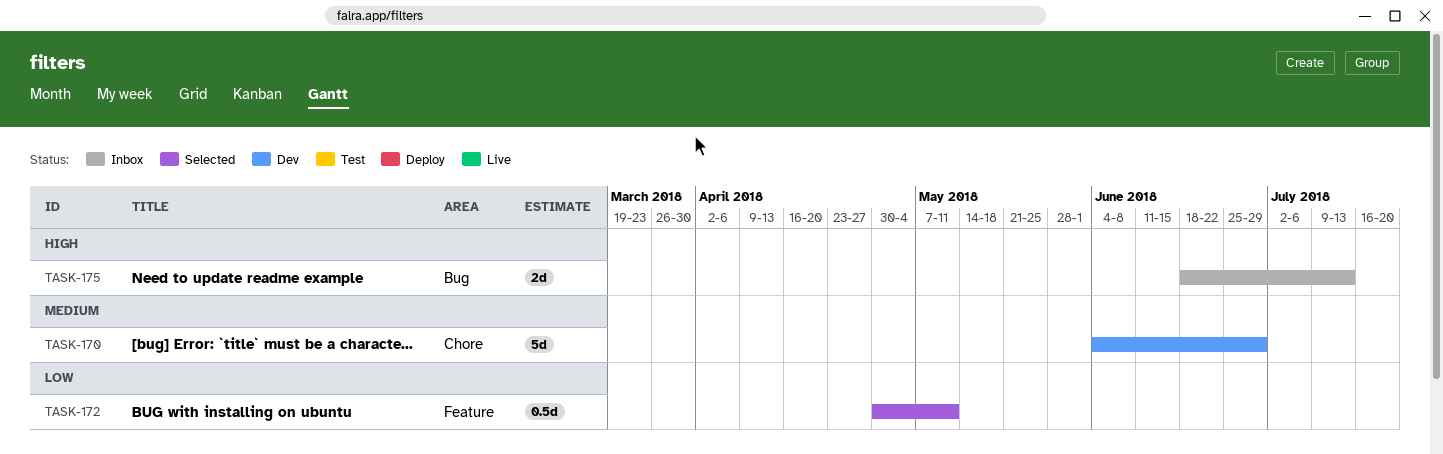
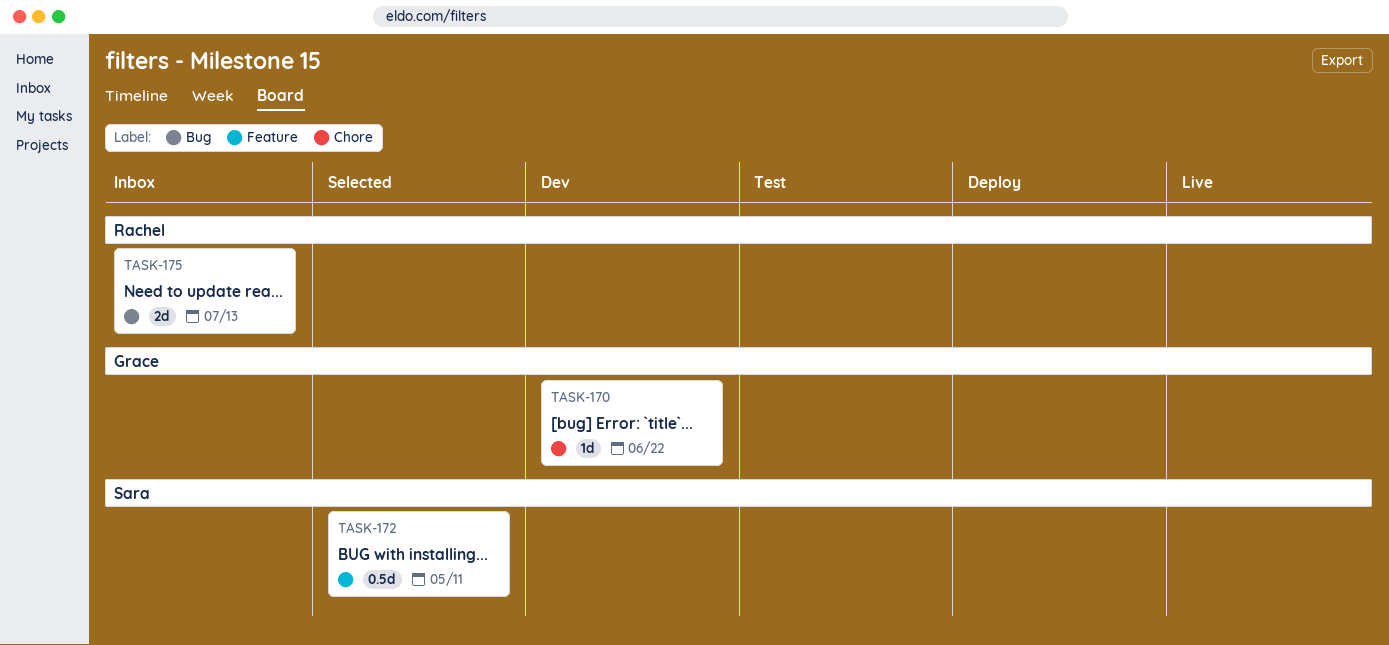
TASK-170, estimate: 5d -> 1d
TASK-170, due: Jun 29 -> Jun 22

